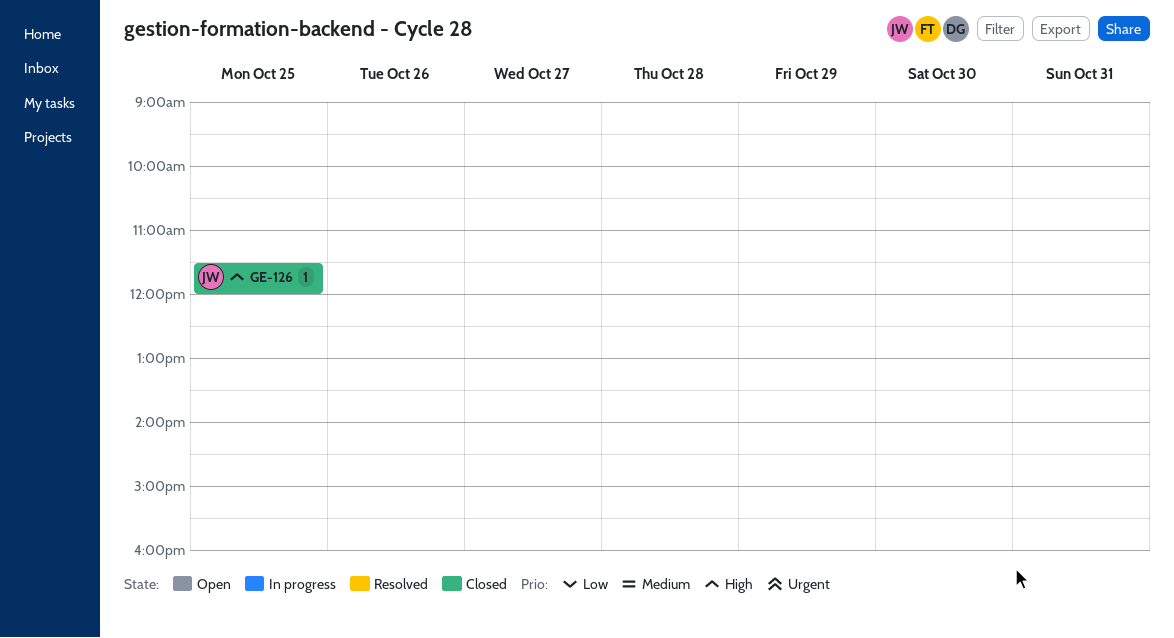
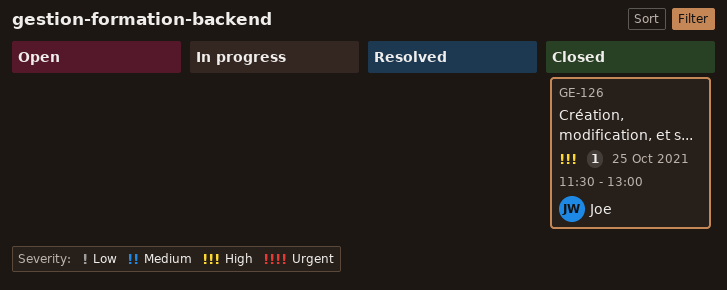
GE-126, ends: 12:00 -> 13:00

